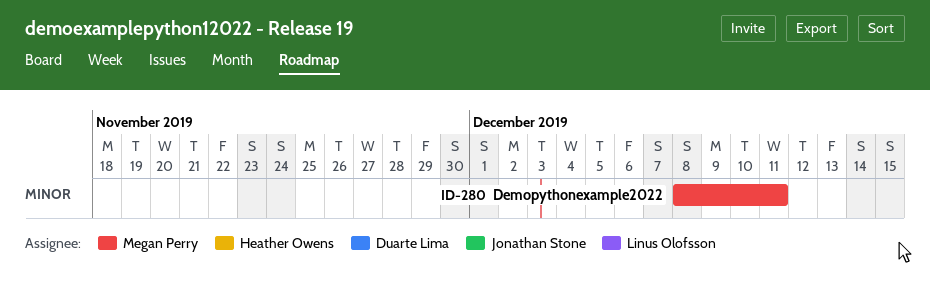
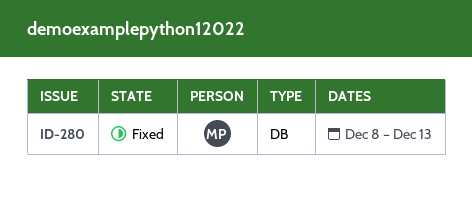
ID-280, due: Dec 11 -> Dec 13

